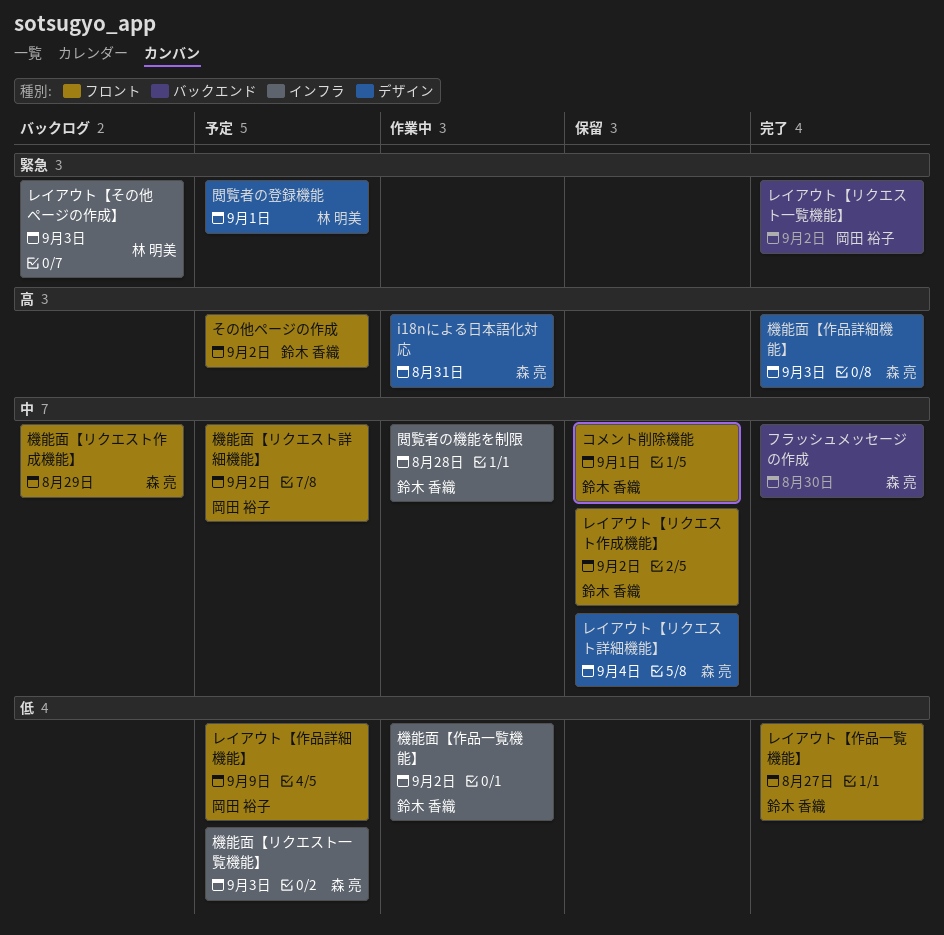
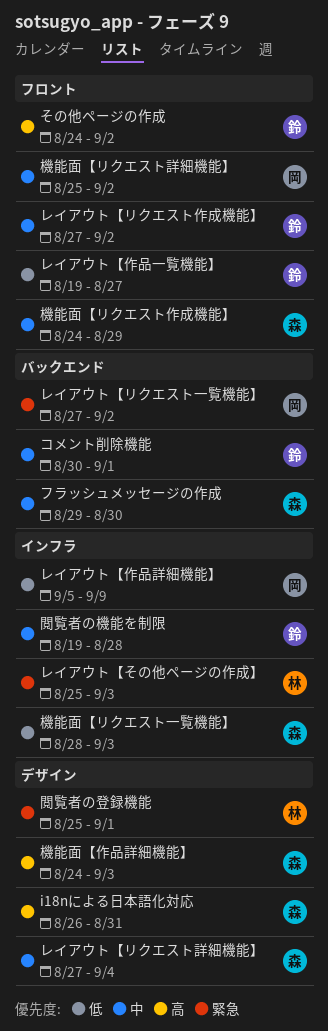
コメント削除機能, label: フロント -> バックエンド
レイアウト【作品詳細機能】, label: フロント -> インフラ
機能面【作品一覧機能】: present -> none

